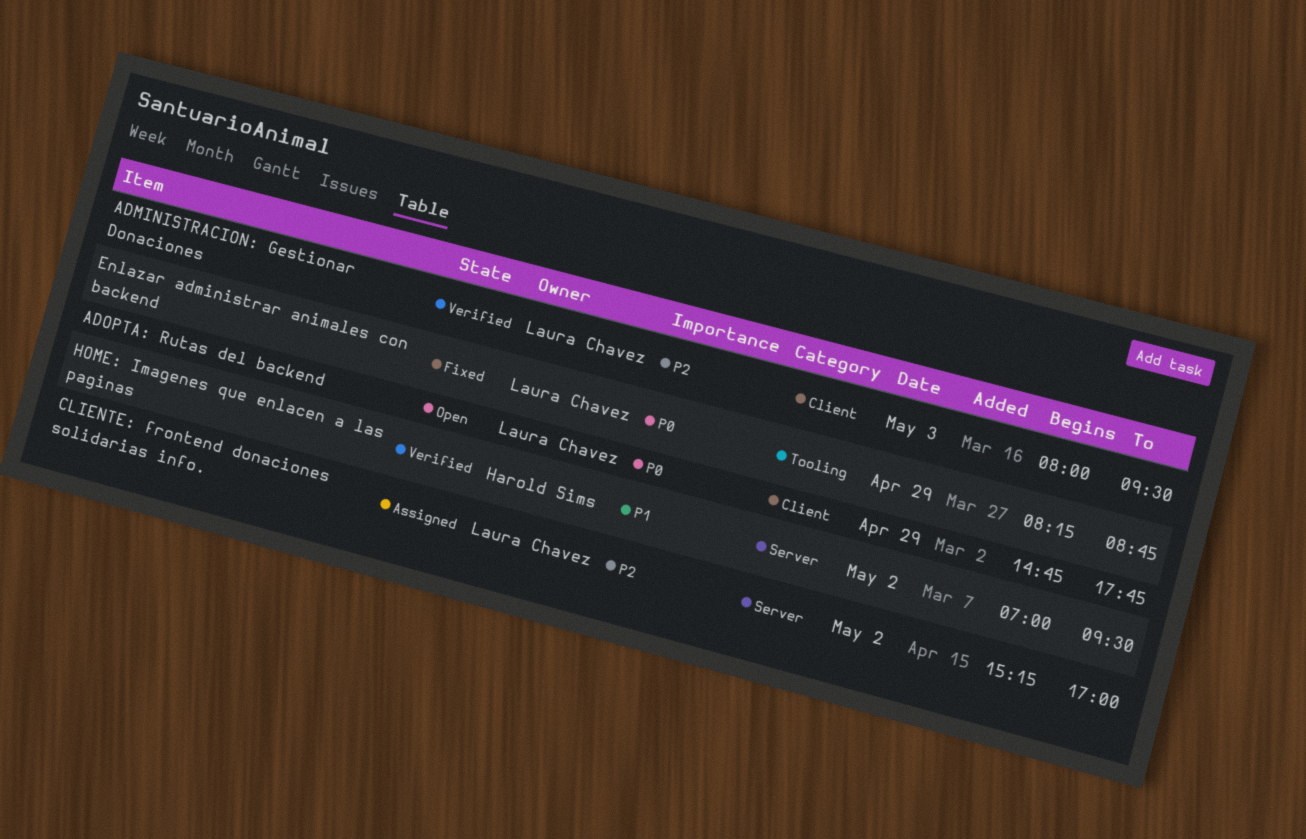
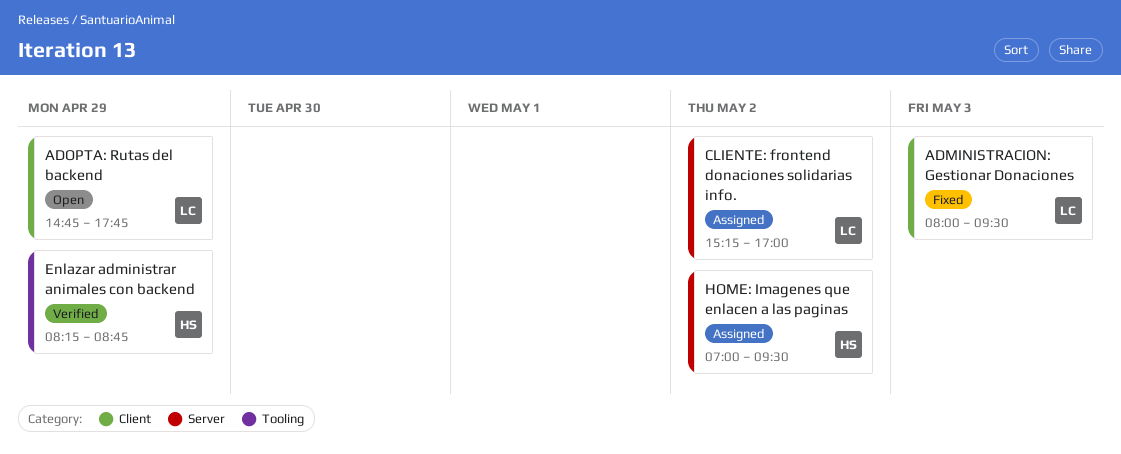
ADMINISTRACION: Gestionar Donaciones, status: Verified -> Fixed
Enlazar administrar animales con backend, status: Fixed -> Verified
Enlazar administrar animales con backend, owner: Laura Chavez -> Harold Sims
HOME: Imagenes que enlacen a las paginas, status: Verified -> Assigned

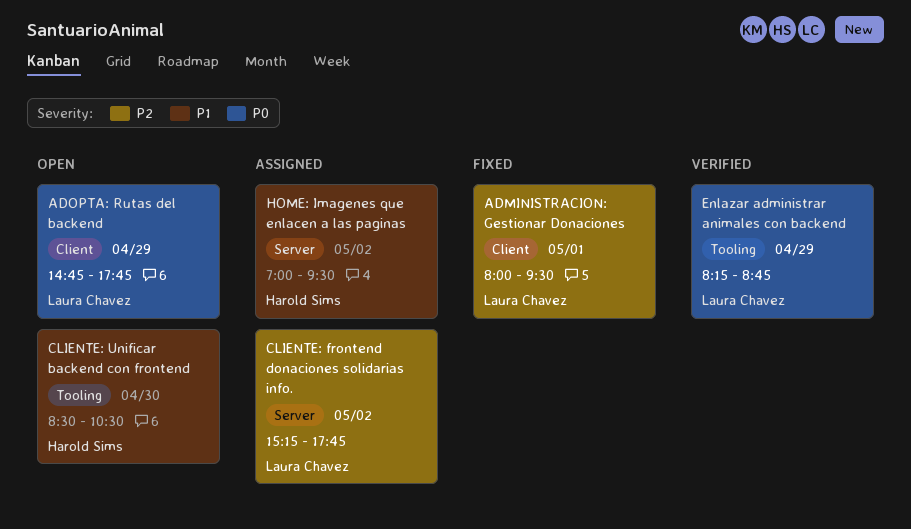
ADMINISTRACION: Gestionar Donaciones, day: May 3 -> May 1
CLIENTE: frontend donaciones solidarias info., ends: 17:00 -> 17:45
CLIENTE: Unificar backend con frontend: none -> present
Enlazar administrar animales con backend, owner: Harold Sims -> Laura Chavez

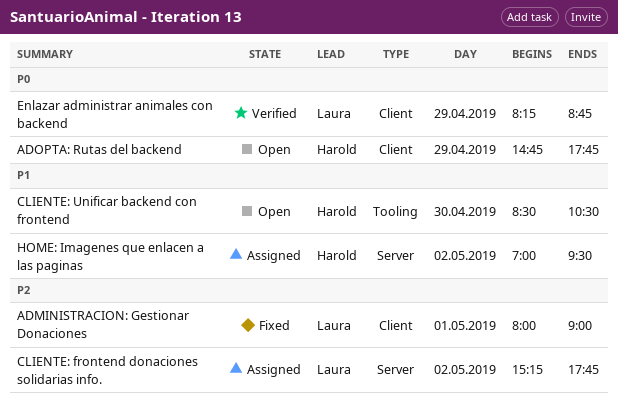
ADMINISTRACION: Gestionar Donaciones, ends: 09:30 -> 09:00
ADOPTA: Rutas del backend, owner: Laura Chavez -> Harold Sims
Enlazar administrar animales con backend, label: Tooling -> Client

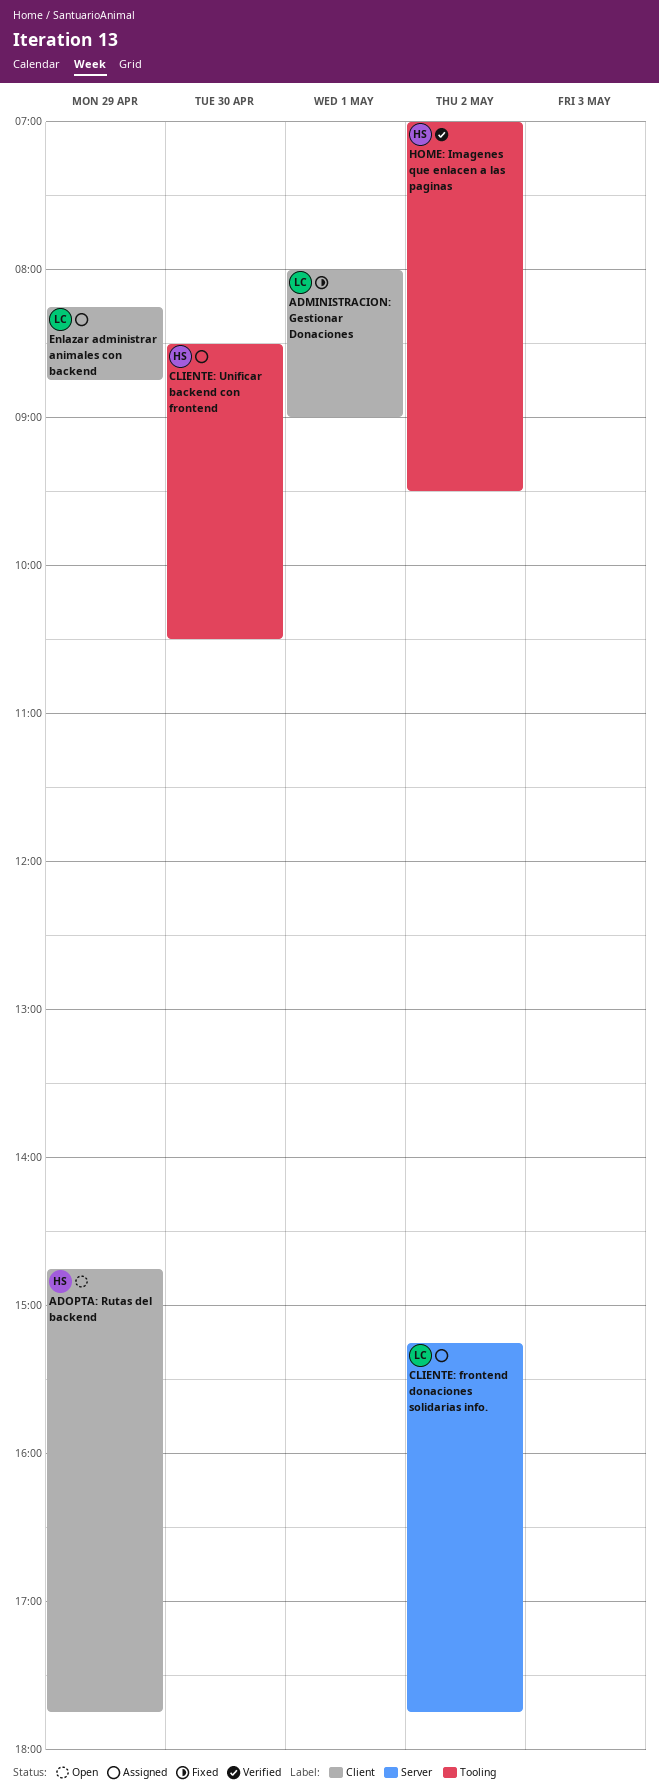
CLIENTE: Unificar backend con frontend, status: Open -> Assigned
Enlazar administrar animales con backend, status: Verified -> Assigned
HOME: Imagenes que enlacen a las paginas, status: Assigned -> Verified
HOME: Imagenes que enlacen a las paginas, label: Server -> Tooling

